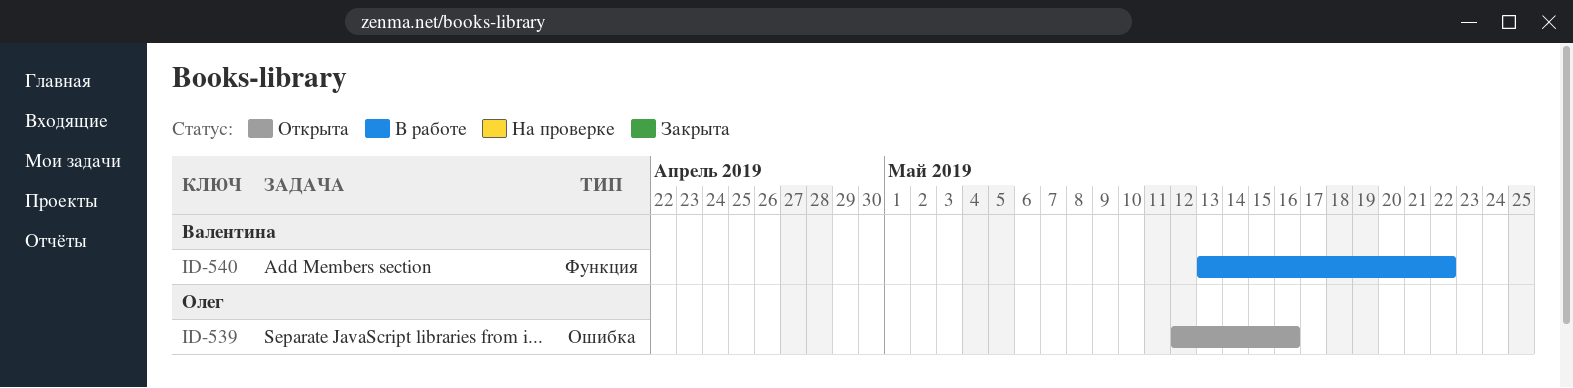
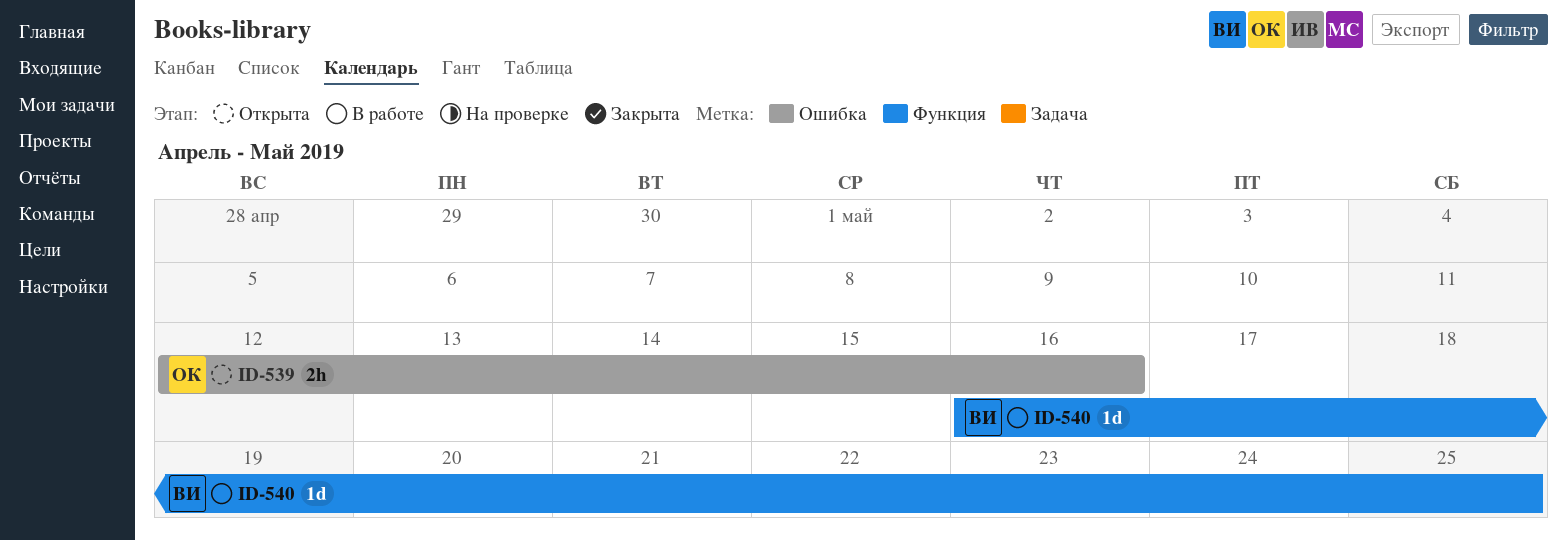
ID-540, start: May 13 -> May 16
ID-540, due: May 22 -> May 25

